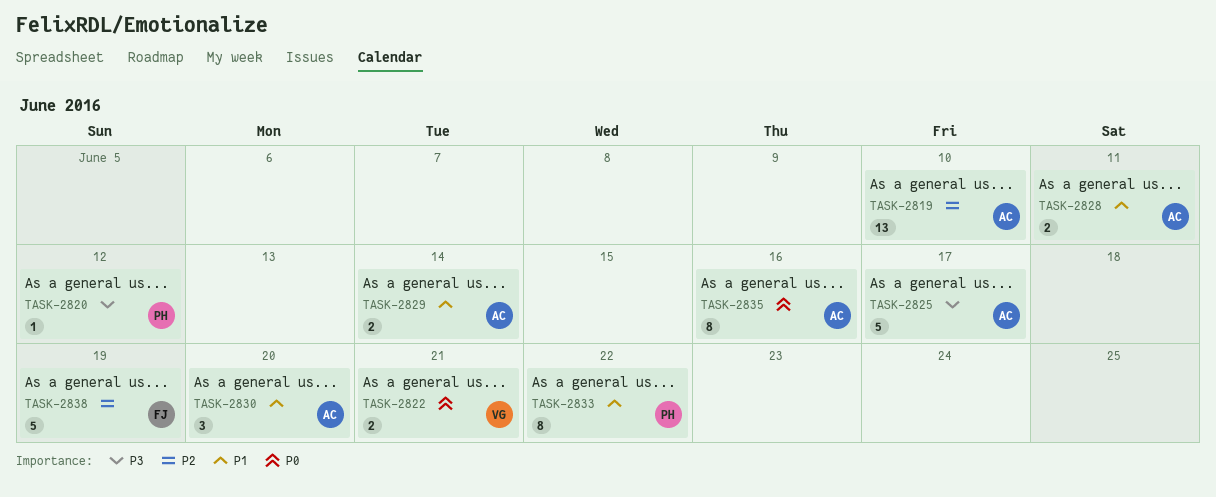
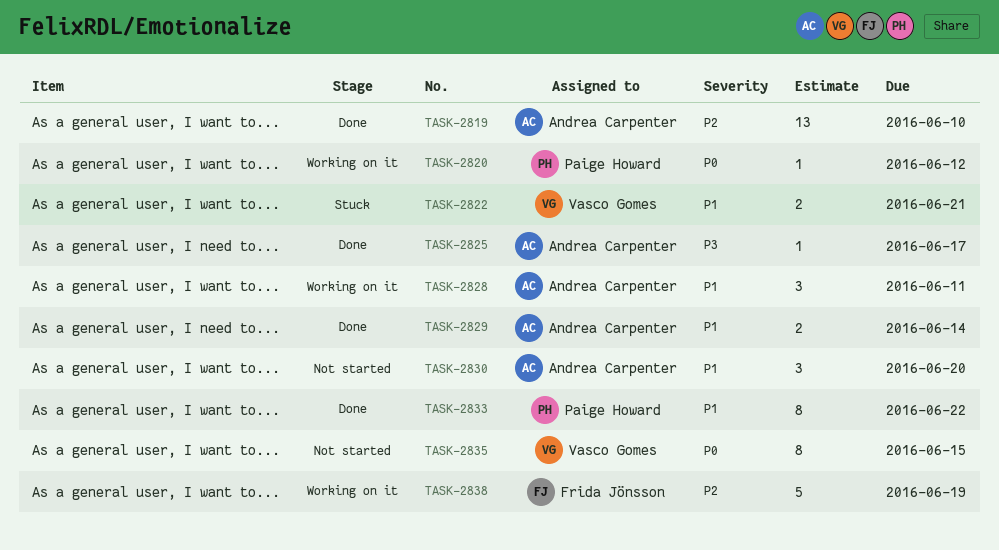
TASK-2820, priority: P3 -> P0
TASK-2822, priority: P0 -> P1
TASK-2825, estimate: 5 -> 1
TASK-2828, estimate: 2 -> 3
TASK-2835, owner: Andrea Carpenter -> Vasco Gomes
TASK-2835, due: Jun 16 -> Jun 15

